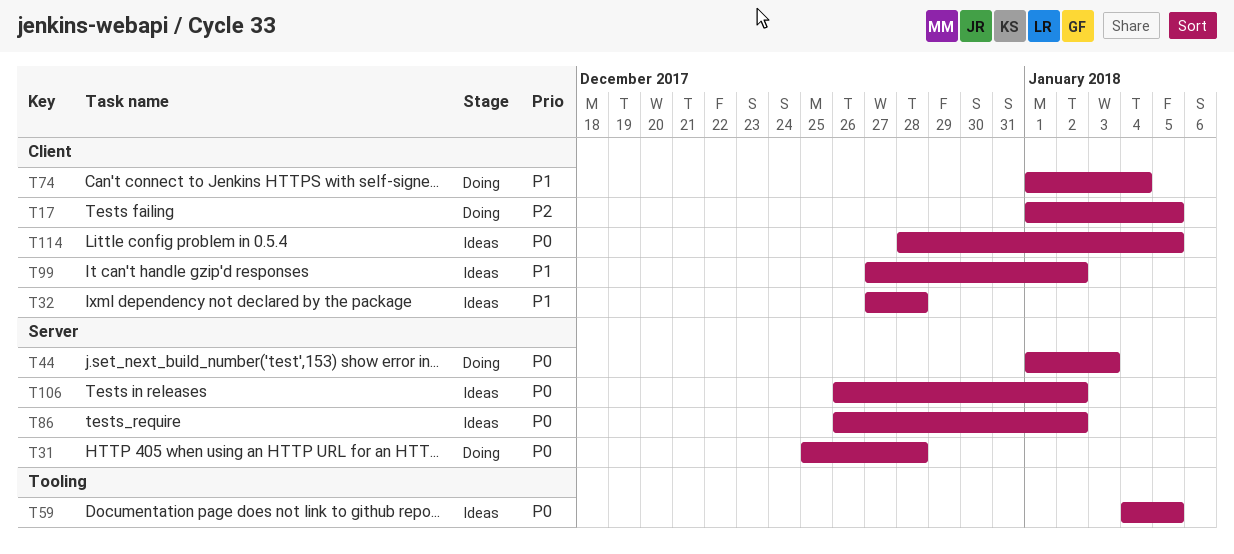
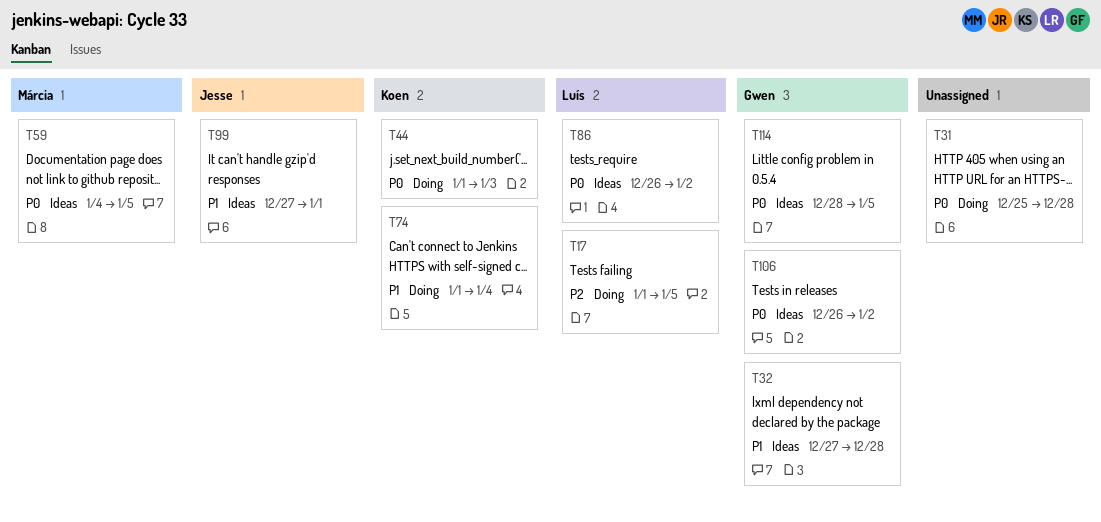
T99, due: Jan 2 -> Jan 1

